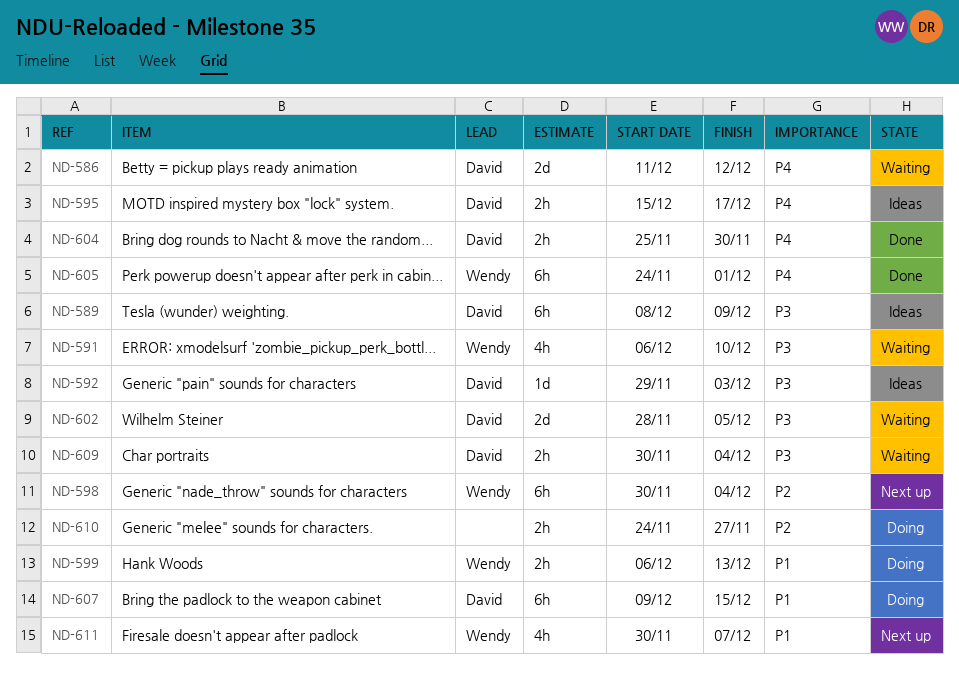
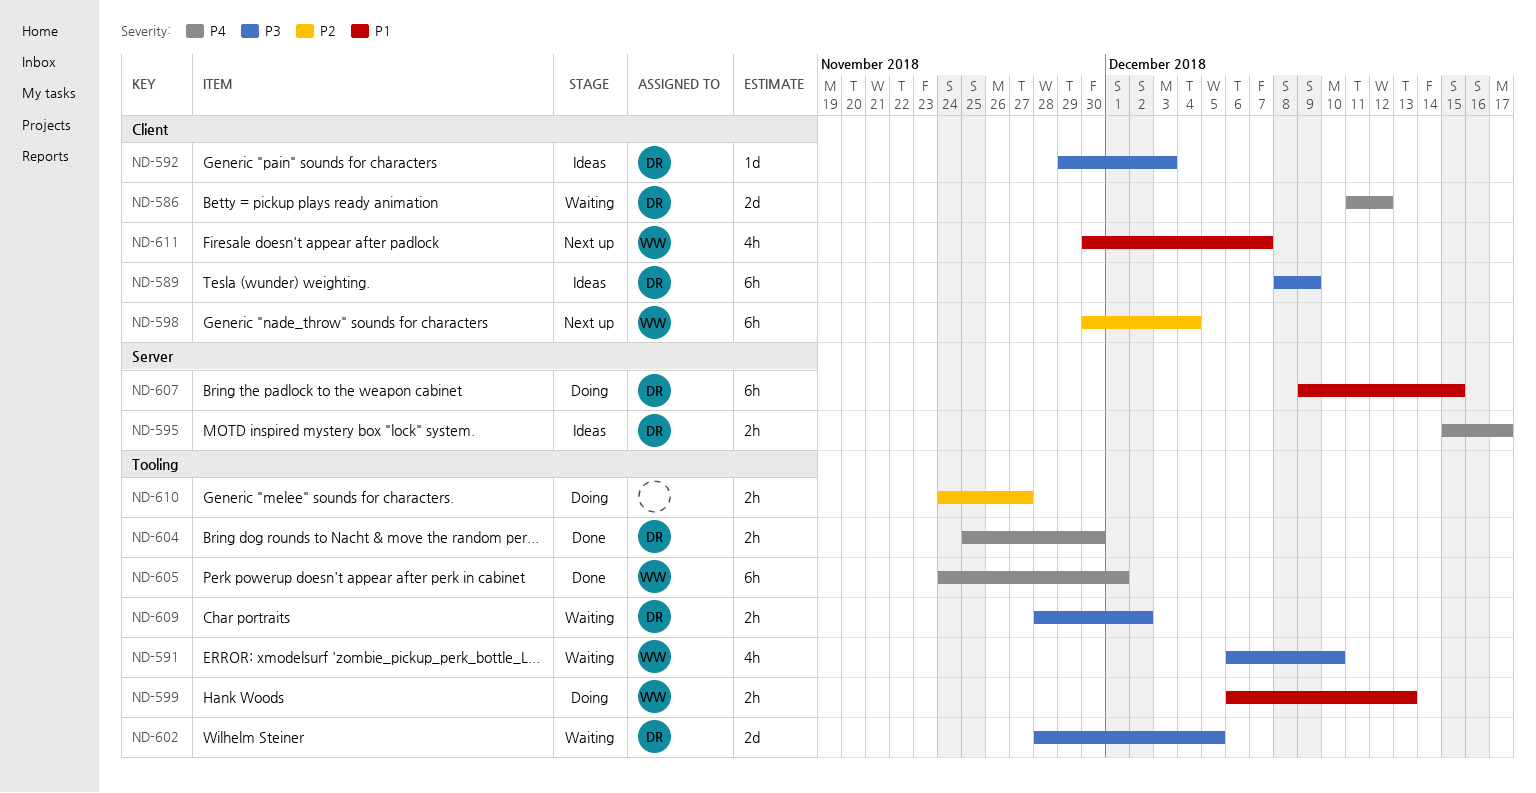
ND-609, start: Nov 30 -> Nov 28
ND-609, due: Dec 4 -> Dec 2

